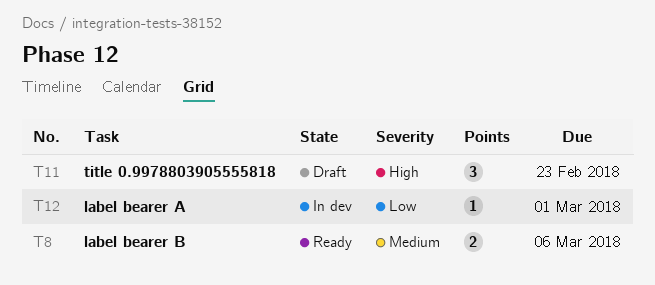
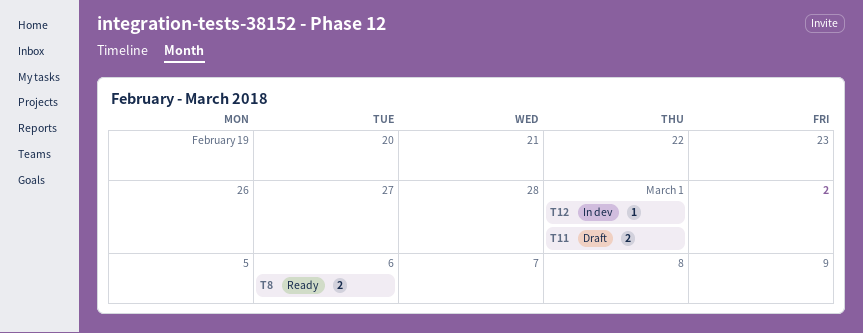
T11, estimate: 3 -> 2
T11, due: Feb 23 -> Mar 1

